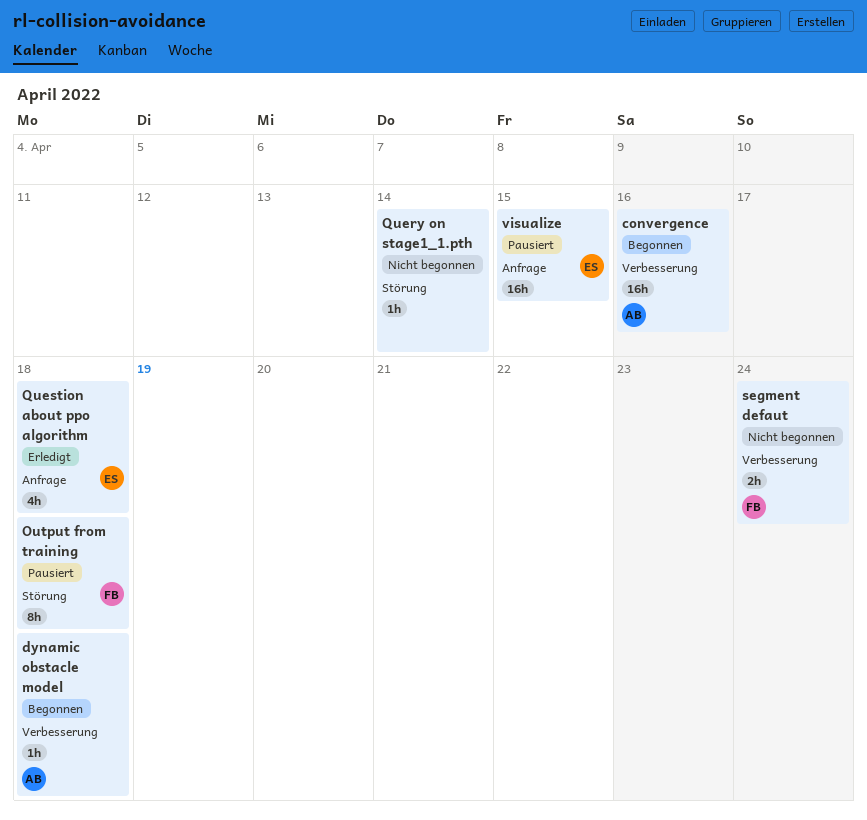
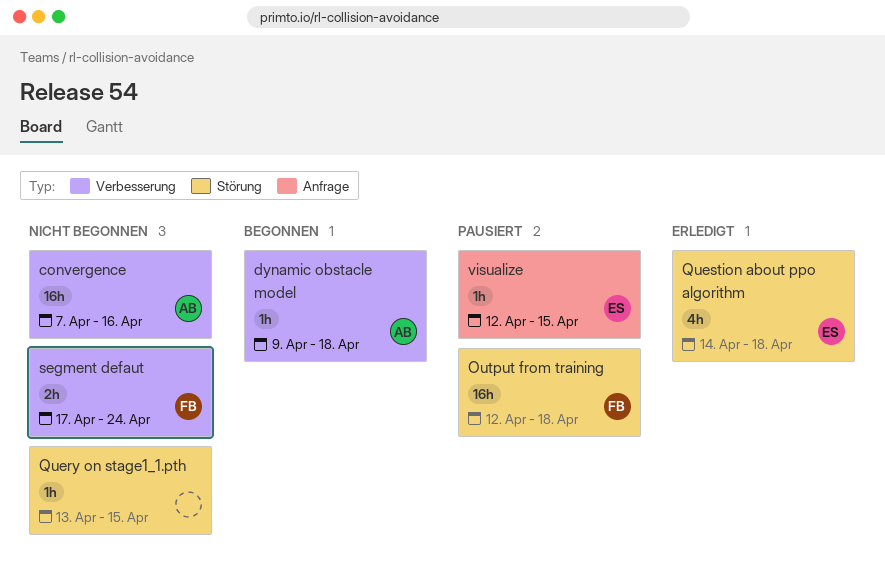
convergence, status: Begonnen -> Nicht begonnen
Output from training, estimate: 8h -> 16h
Query on stage1_1.pth, due: Apr 14 -> Apr 15
Question about ppo algorithm, label: Anfrage -> Störung
visualize, estimate: 16h -> 1h

